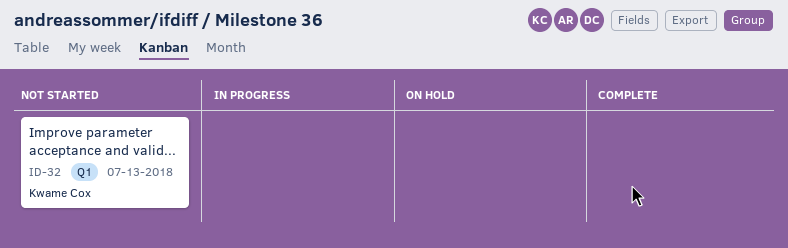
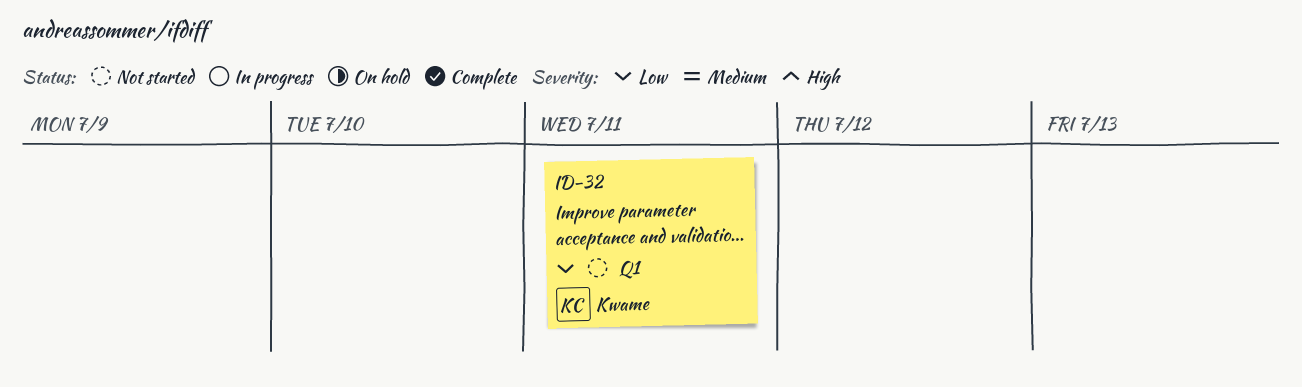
ID-32, due: Jul 13 -> Jul 11

